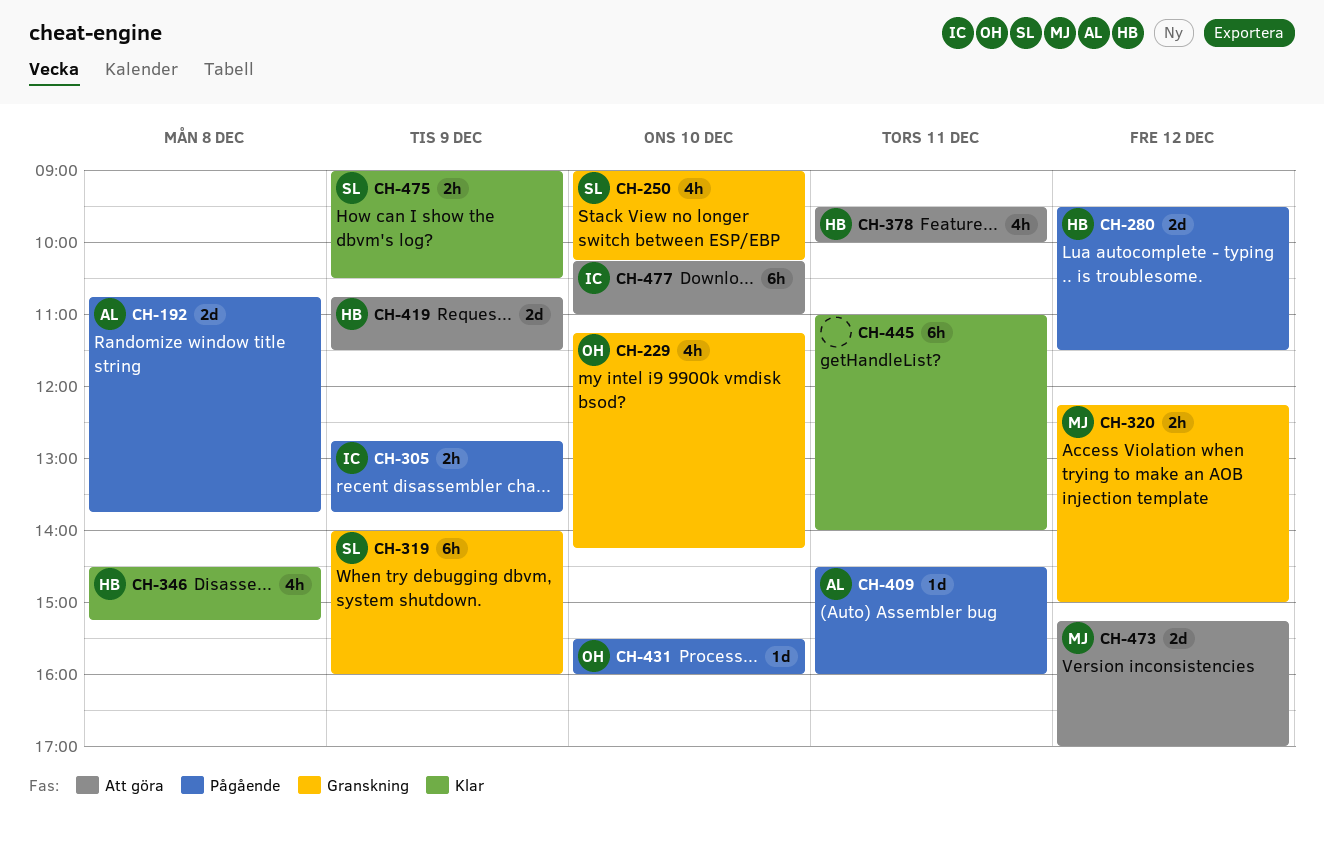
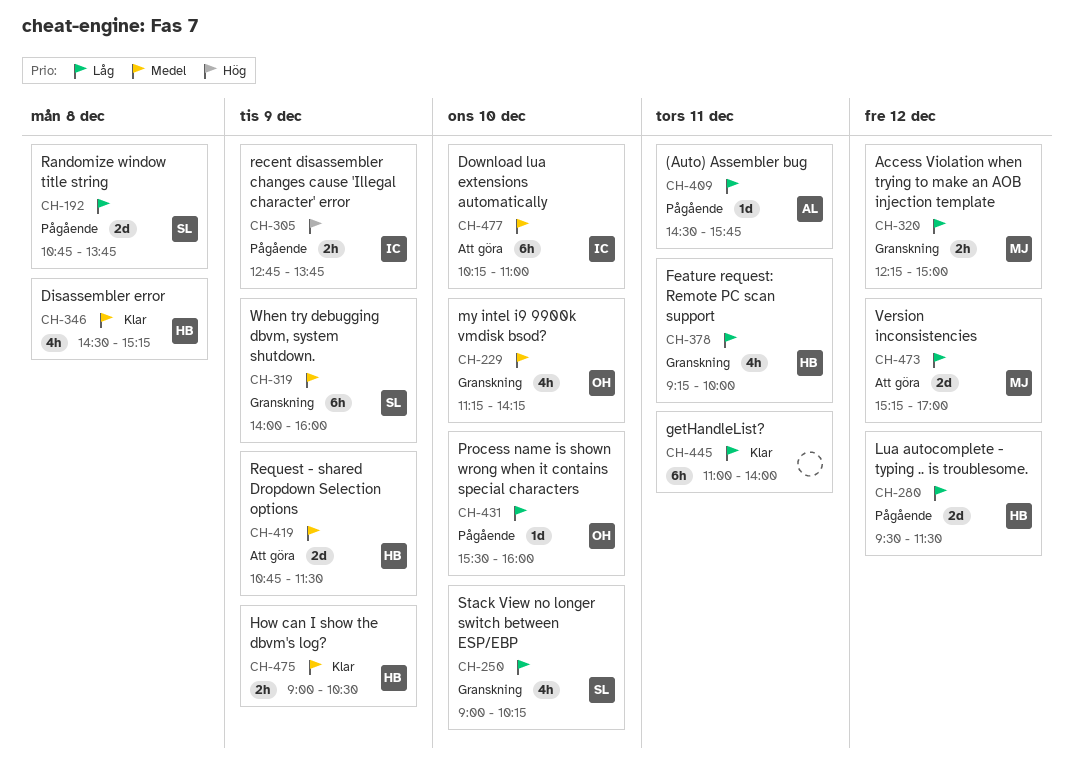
CH-192, owner: AL -> SL
CH-378, status: Att göra -> Granskning
CH-378, begins: 09:30 -> 09:15
CH-409, ends: 16:00 -> 15:45
CH-475, owner: SL -> HB

